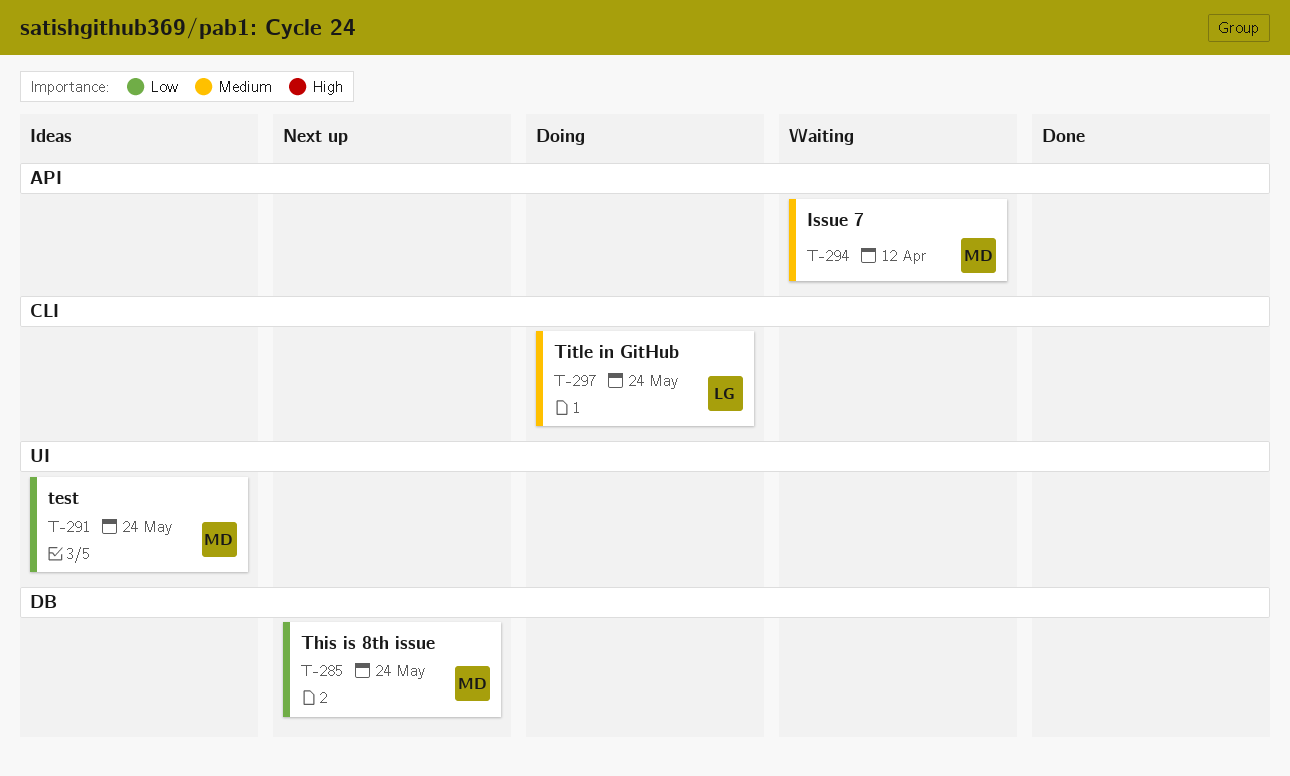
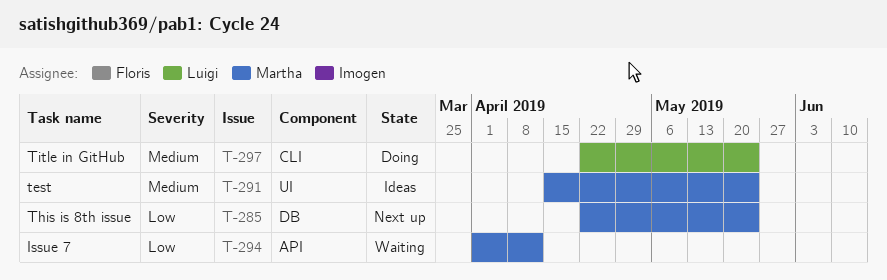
T-291, priority: Low -> Medium
T-294, priority: Medium -> Low

